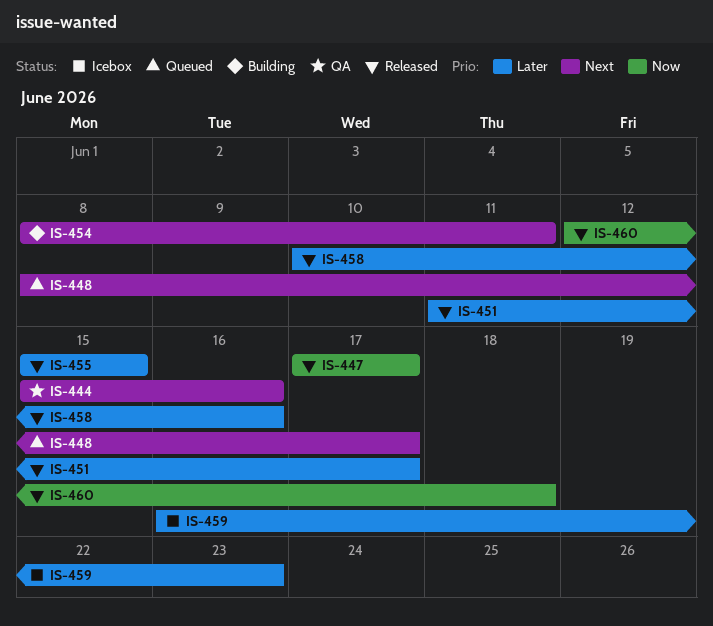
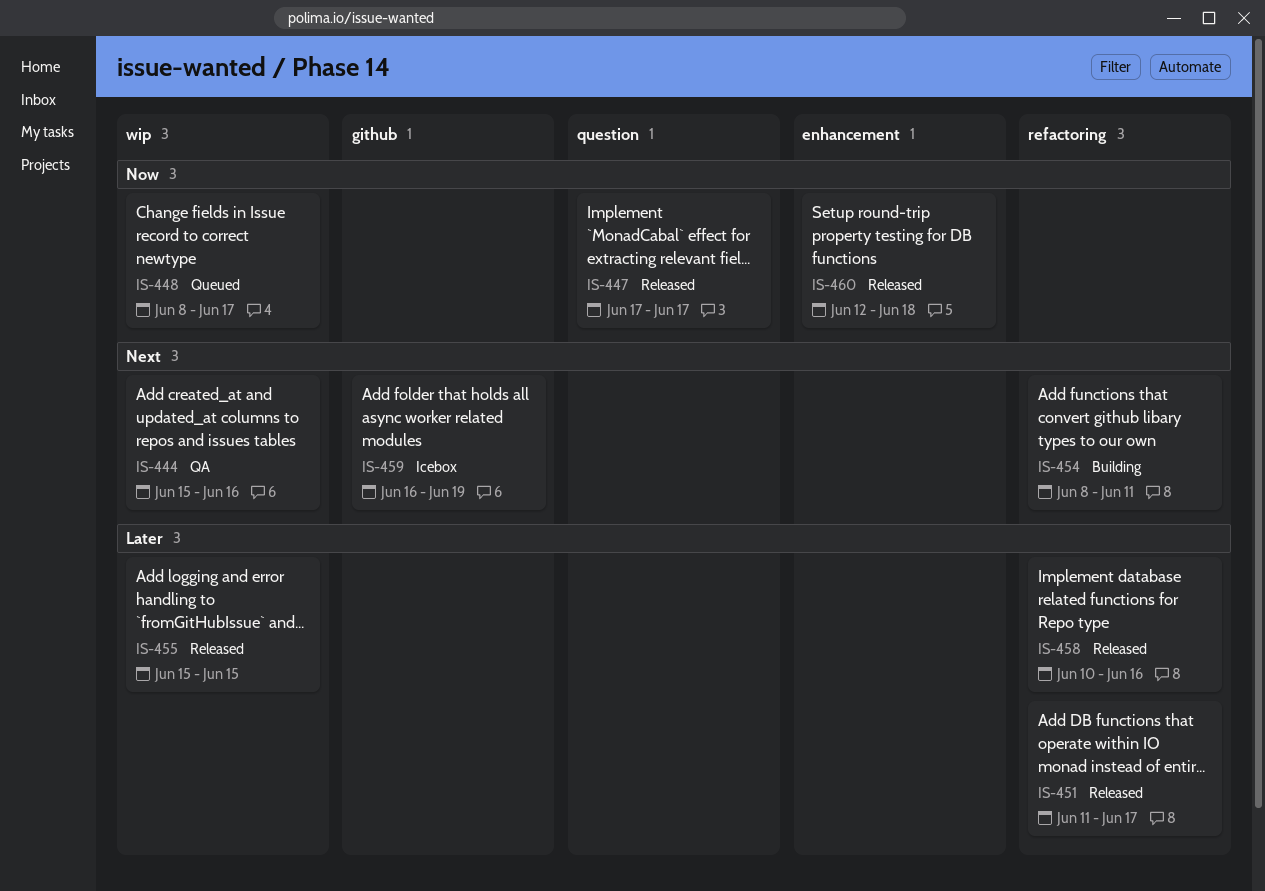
IS-448, priority: Next -> Now
IS-459, priority: Later -> Next
IS-459, due: Jun 23 -> Jun 19

